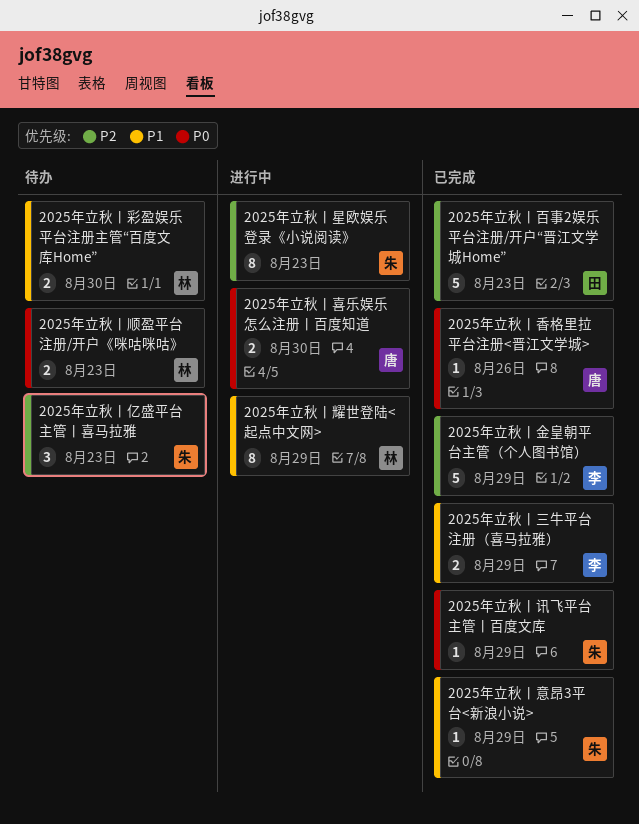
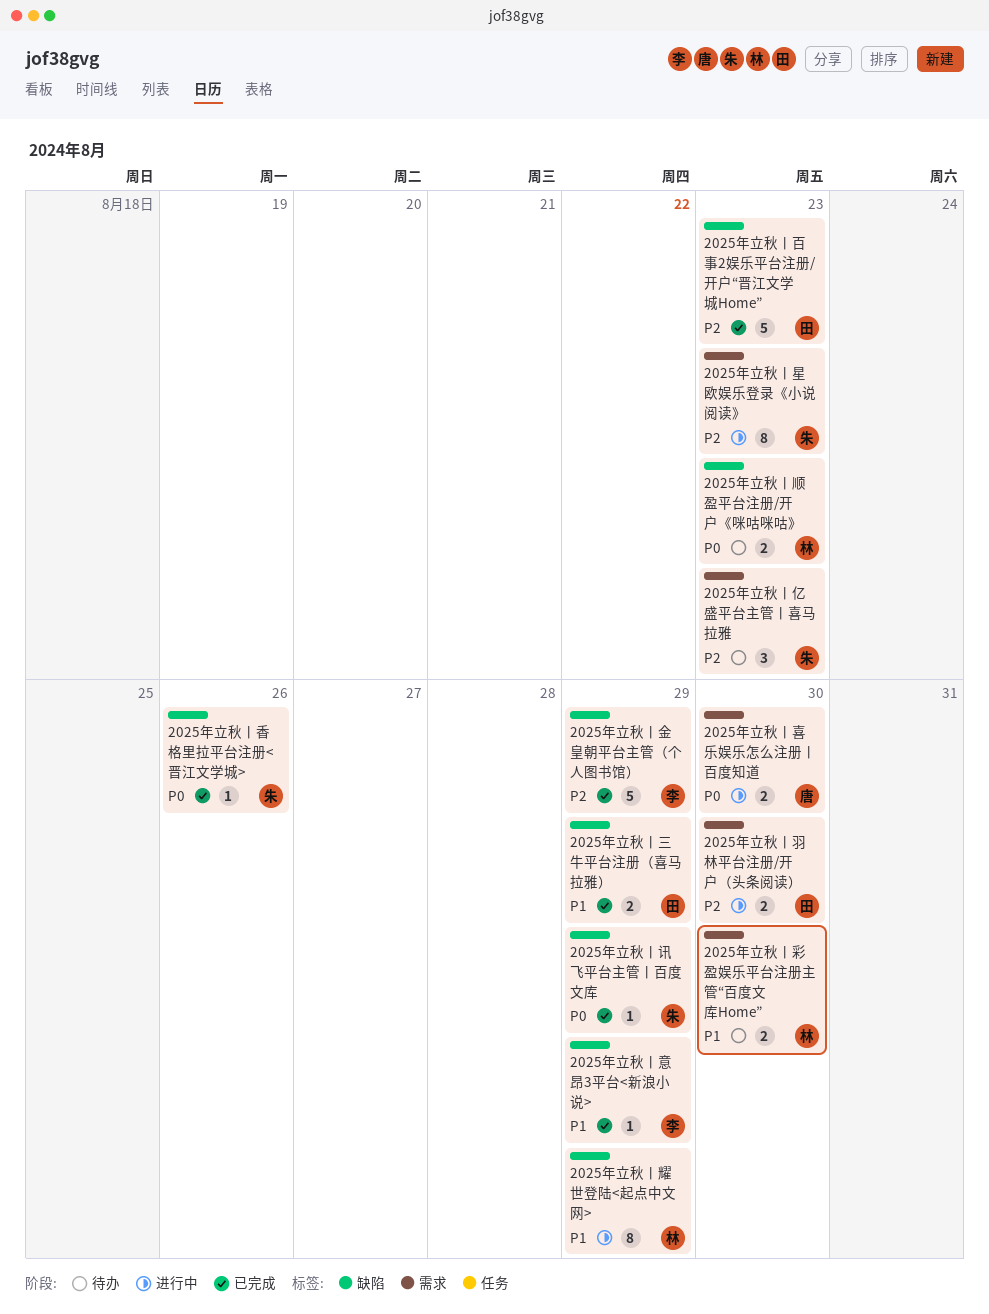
2025年立秋丨三牛平台注册（喜马拉雅）, owner: 李 -> 田
2025年立秋丨意昂3平台<新浪小说>, owner: 朱 -> 李
2025年立秋丨羽林平台注册/开户（头条阅读）: none -> present
2025年立秋丨香格里拉平台注册<晋江文学城>, owner: 唐 -> 朱

